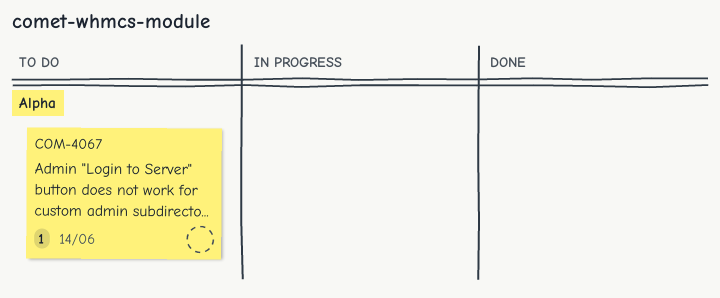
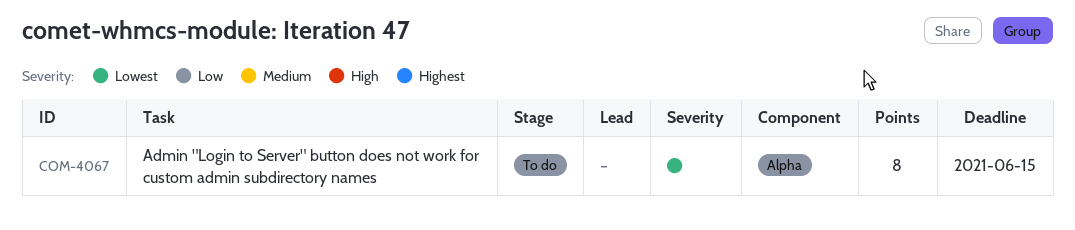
COM-4067, estimate: 1 -> 8
COM-4067, due: Jun 14 -> Jun 15

